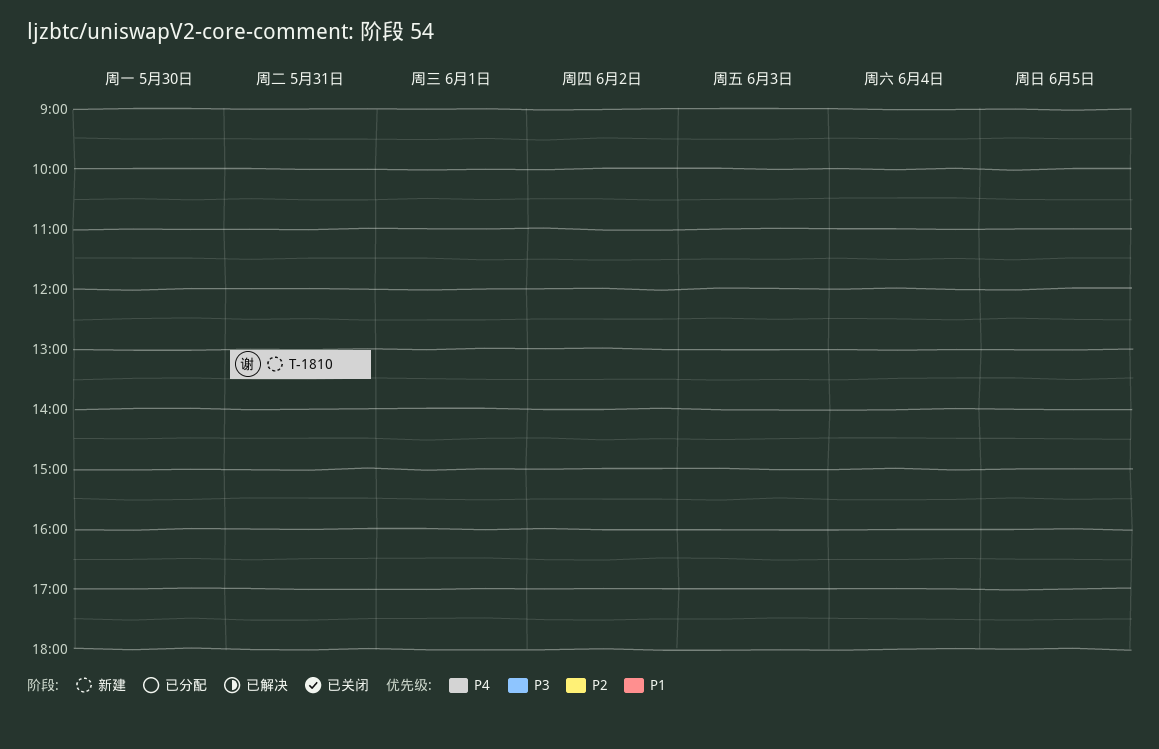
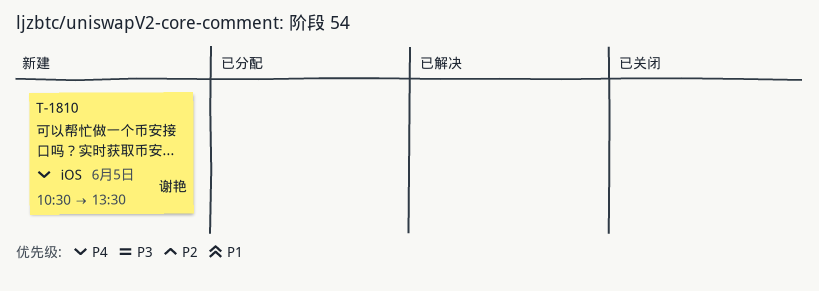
T-1810, day: May 31 -> Jun 5
T-1810, begins: 13:00 -> 10:30

